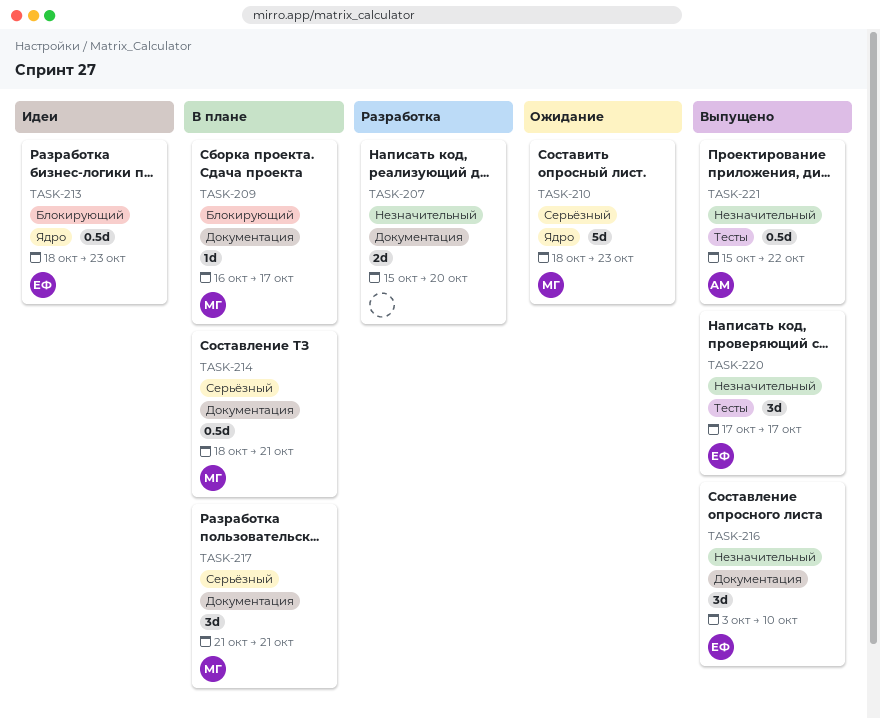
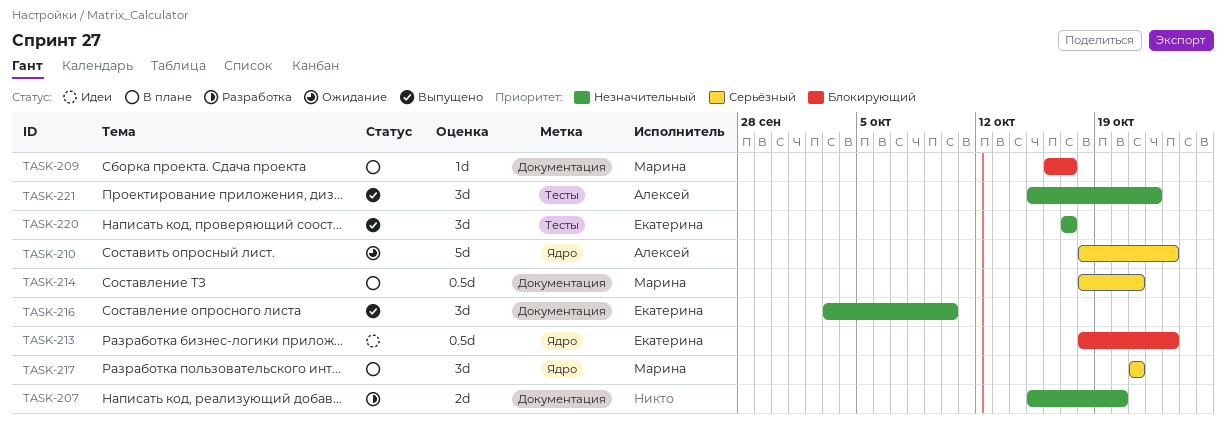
TASK-210, owner: Марина -> Алексей
TASK-217, label: Документация -> Ядро
TASK-221, estimate: 0.5d -> 3d

